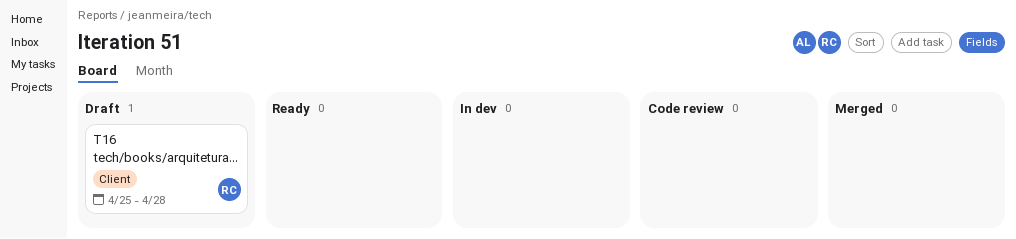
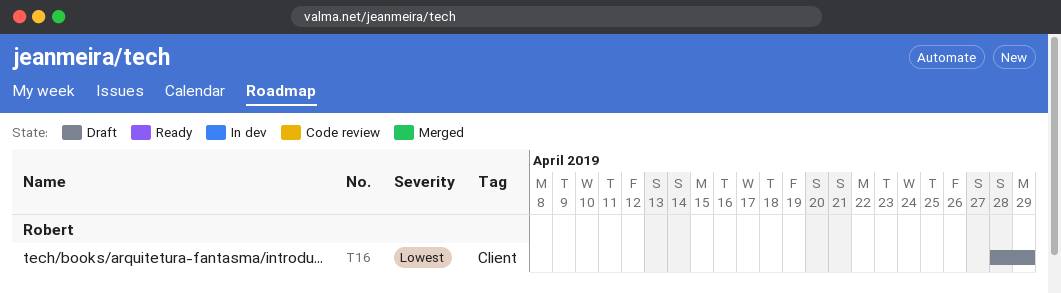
T16, start: Apr 25 -> Apr 28
T16, due: Apr 28 -> Apr 29

